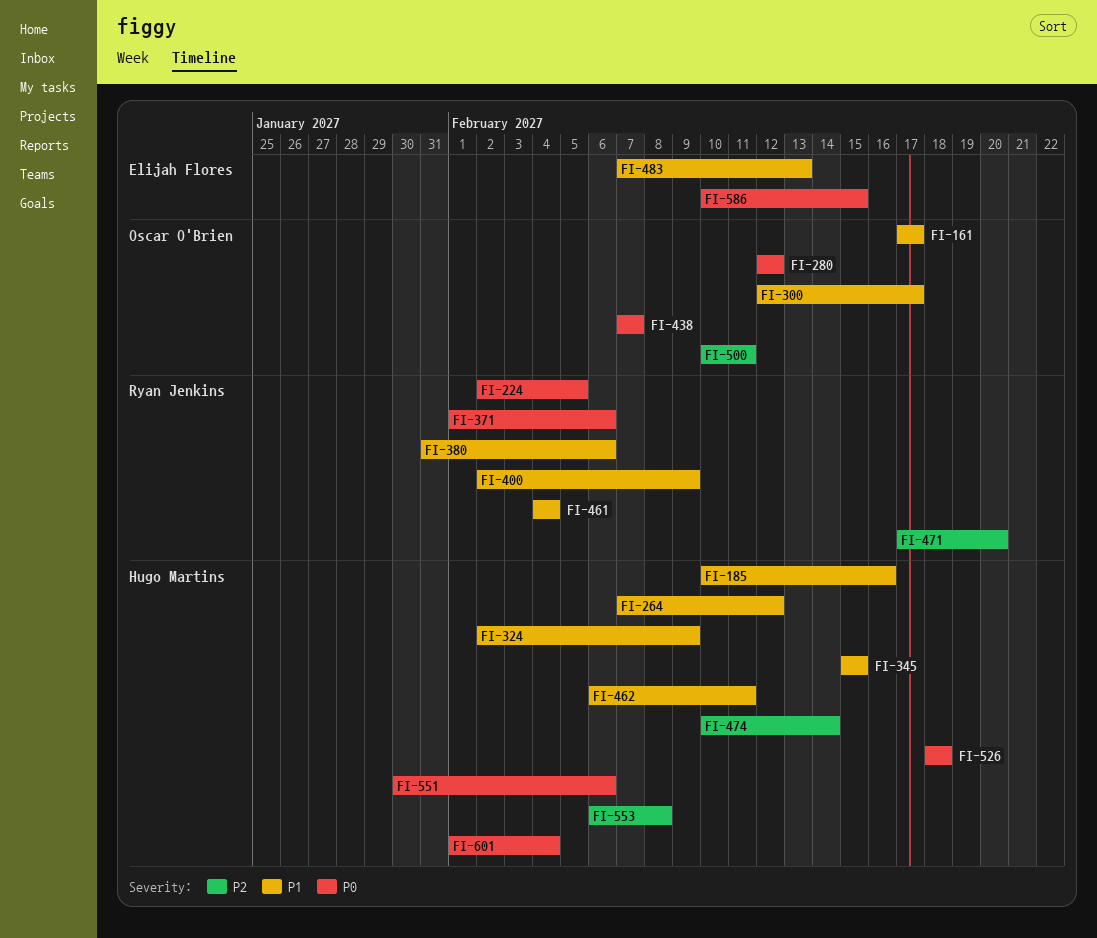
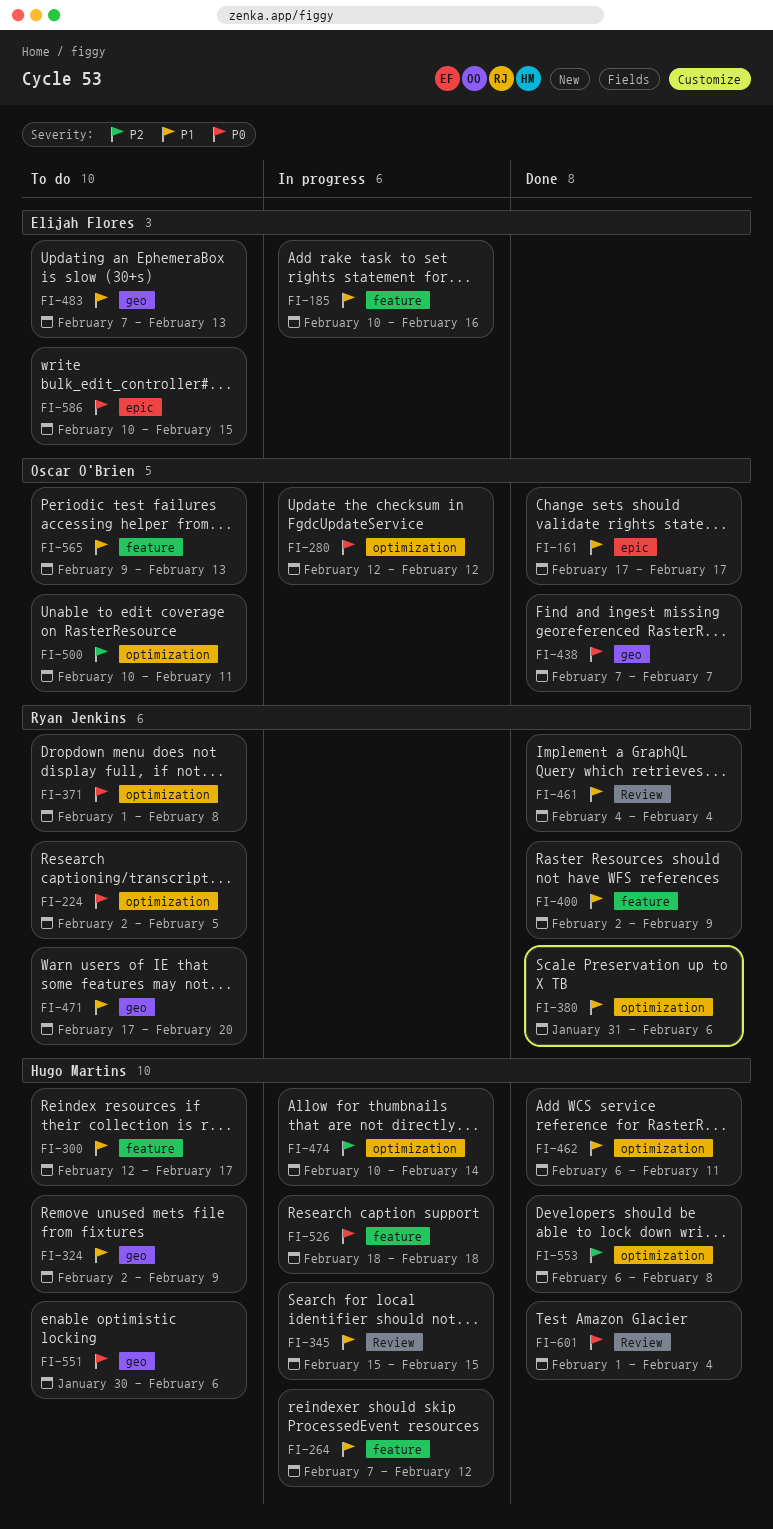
FI-185, owner: Hugo Martins -> Elijah Flores
FI-300, owner: Oscar O'Brien -> Hugo Martins
FI-371, due: Feb 6 -> Feb 8
FI-471, priority: P2 -> P1
FI-565: none -> present

